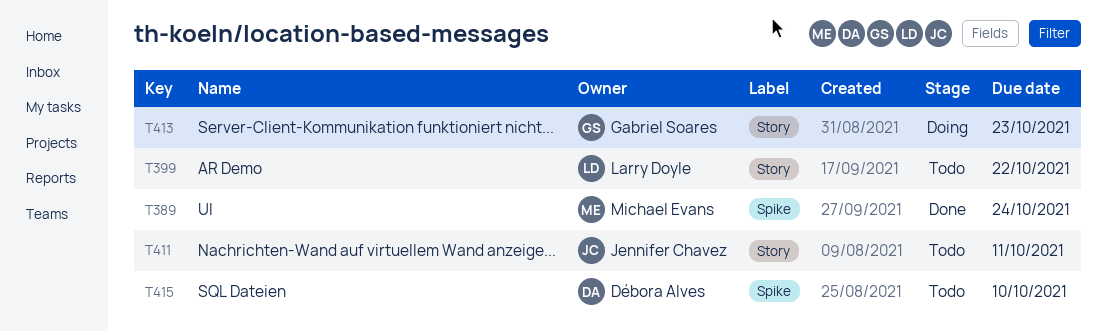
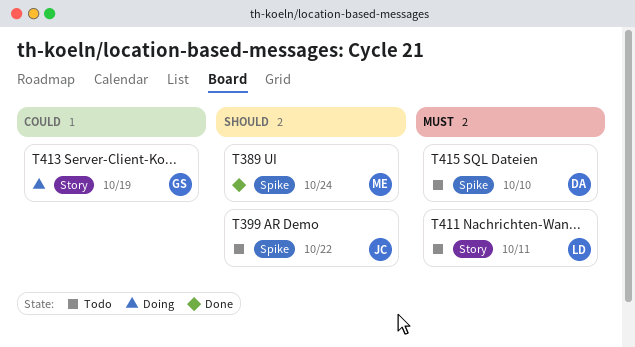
T399, owner: Larry Doyle -> Jennifer Chavez
T399, label: Story -> Spike
T411, owner: Jennifer Chavez -> Larry Doyle
T413, due: Oct 23 -> Oct 19

